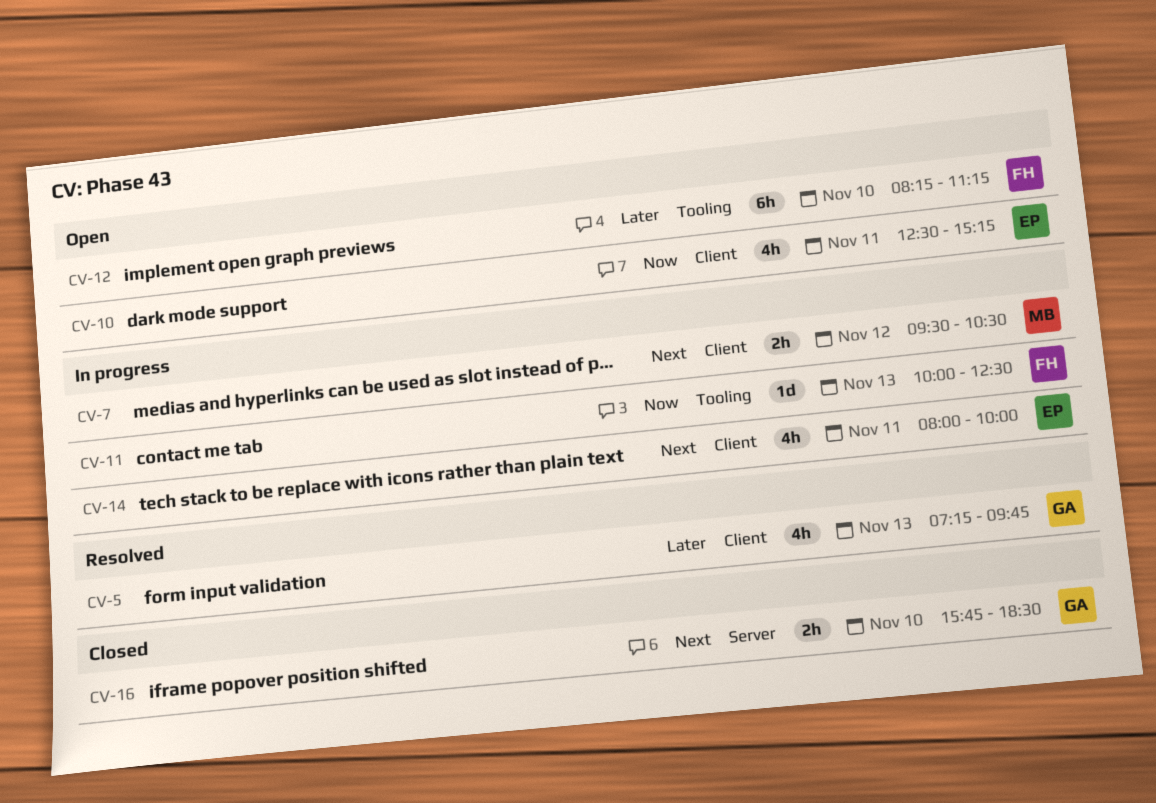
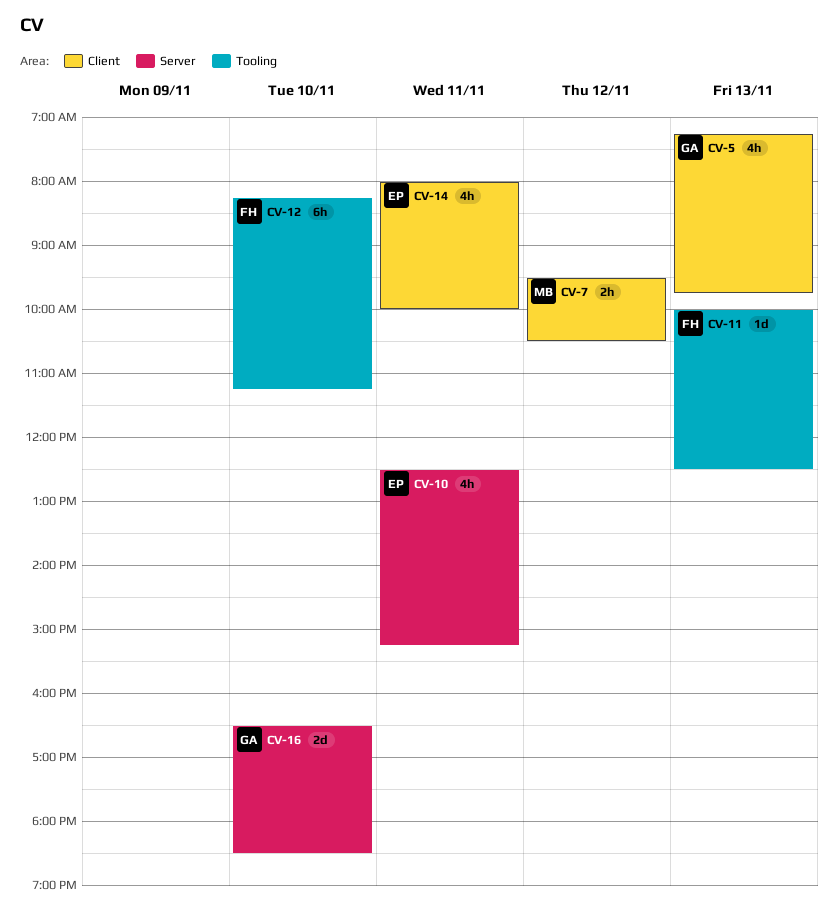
CV-10, label: Client -> Server
CV-16, estimate: 2h -> 2d
CV-16, begins: 15:45 -> 16:30

